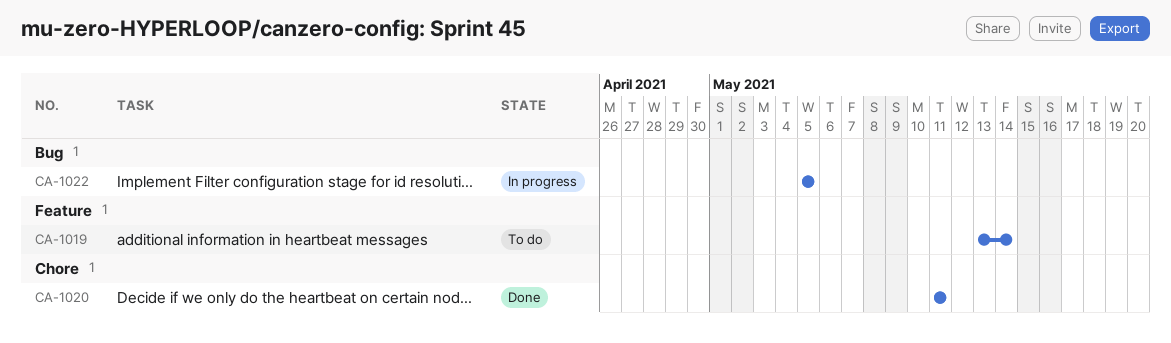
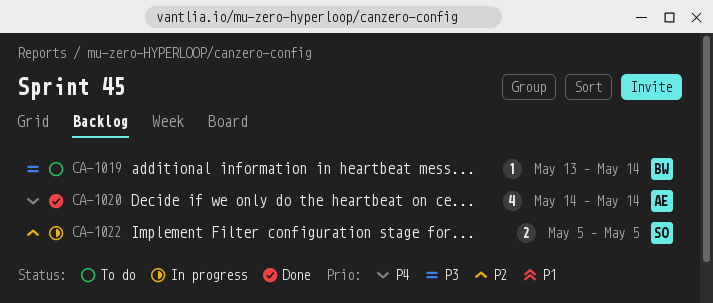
CA-1020, start: May 11 -> May 14
CA-1020, due: May 11 -> May 14

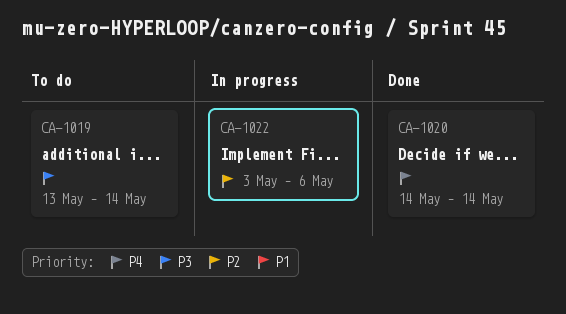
CA-1022, start: May 5 -> May 3
CA-1022, due: May 5 -> May 6

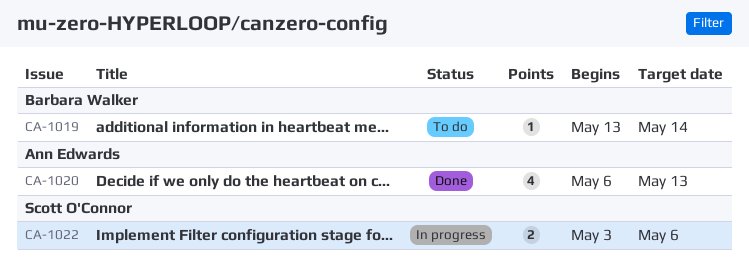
CA-1020, start: May 14 -> May 6
CA-1020, due: May 14 -> May 13

